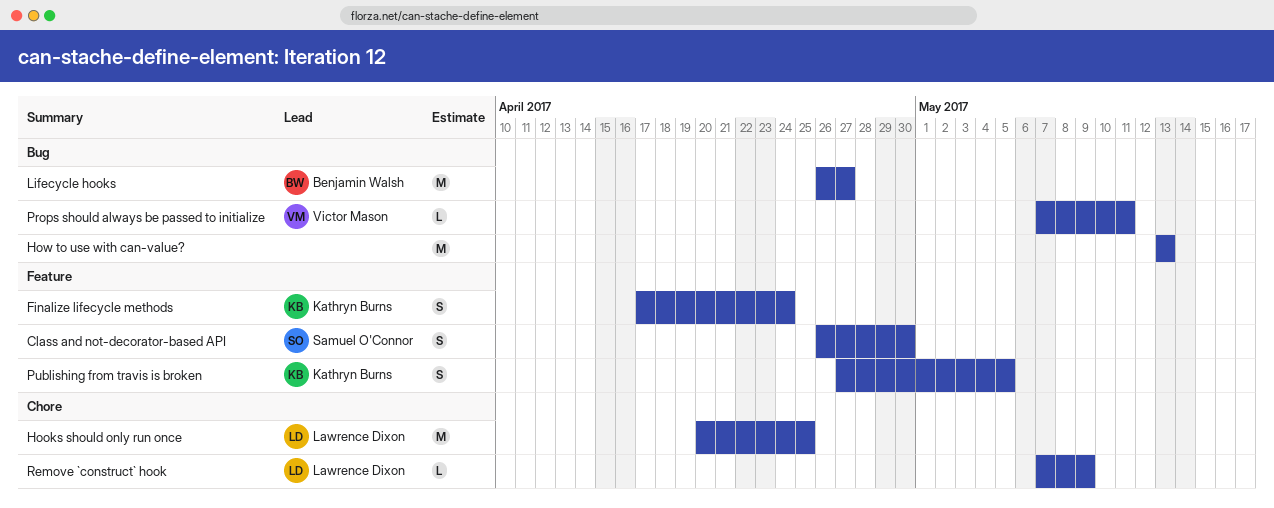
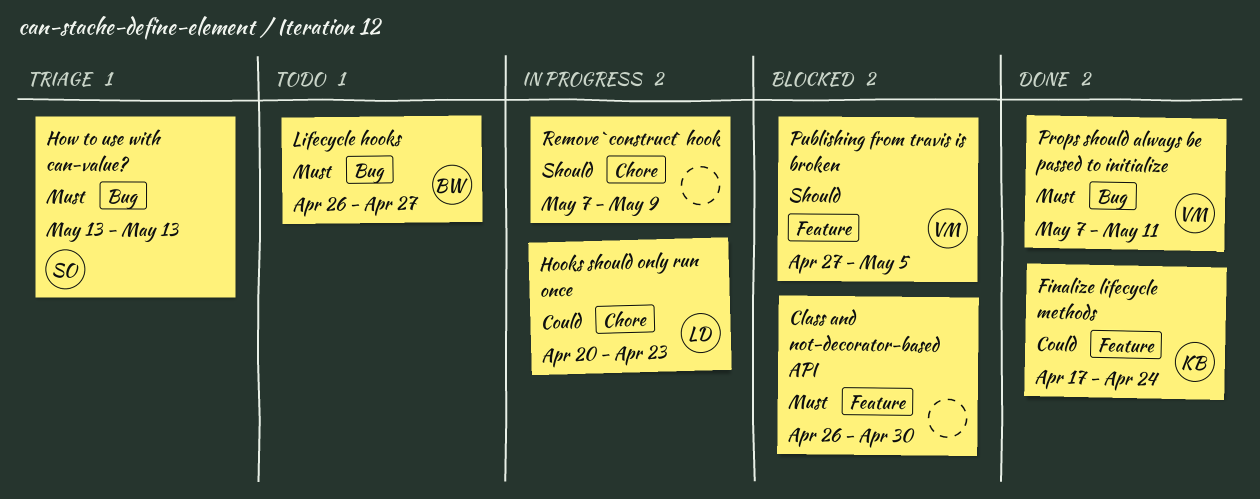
Class and not-decorator-based API, owner: Samuel O'Connor -> none
Hooks should only run once, due: Apr 25 -> Apr 23
How to use with can-value?, owner: none -> Samuel O'Connor
Publishing from travis is broken, owner: Kathryn Burns -> Victor Mason
Remove `construct` hook, owner: Lawrence Dixon -> none

